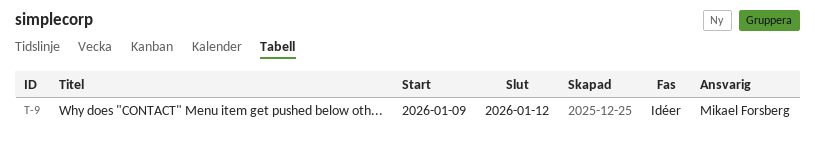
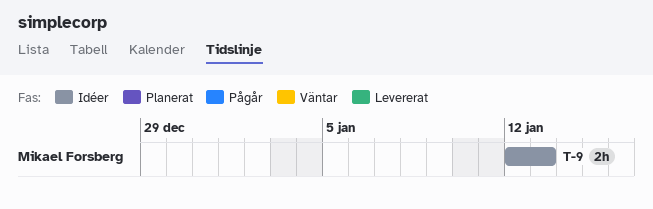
T-9, start: Jan 9 -> Jan 12
T-9, due: Jan 12 -> Jan 13

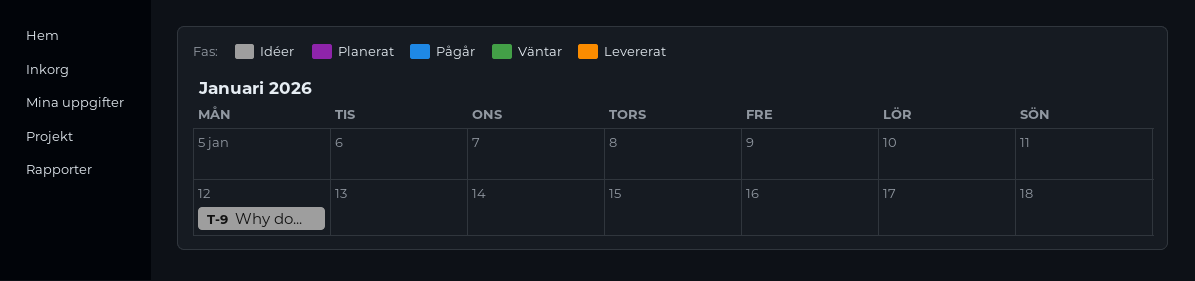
T-9, due: Jan 13 -> Jan 12

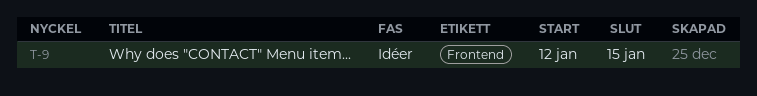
T-9, due: Jan 12 -> Jan 15

